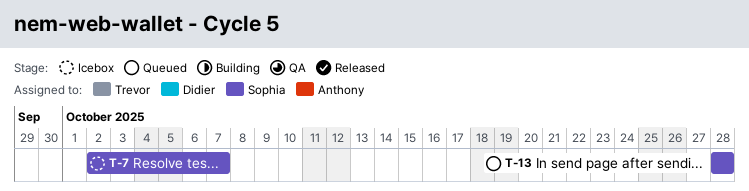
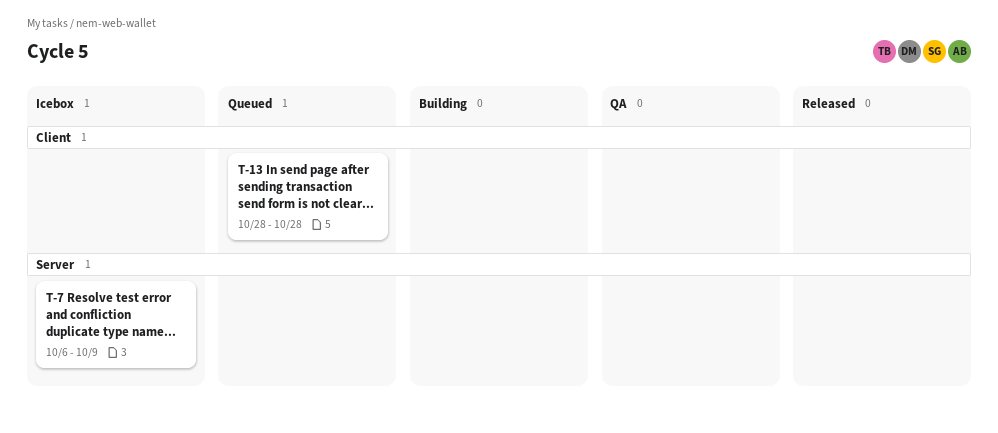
T-7, start: Oct 2 -> Oct 6
T-7, due: Oct 7 -> Oct 9

